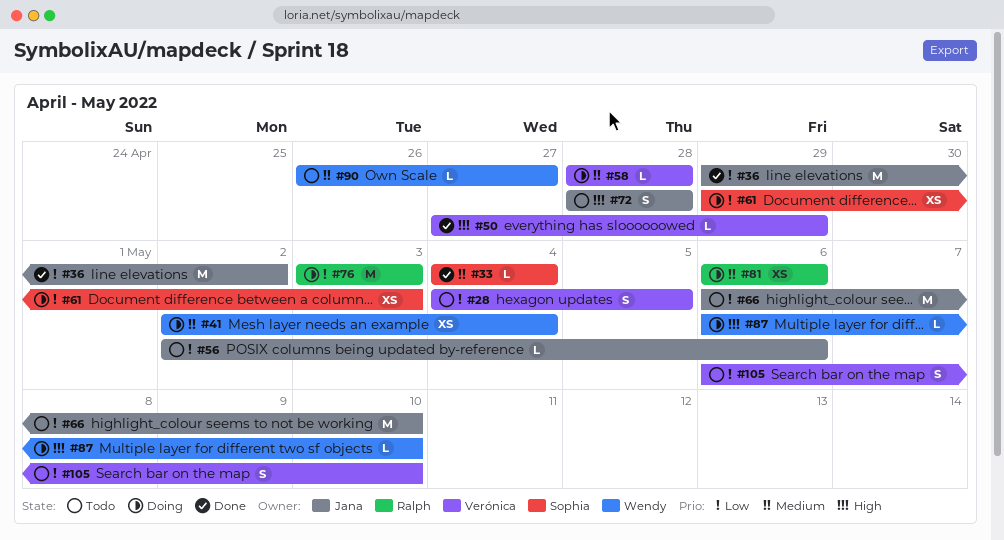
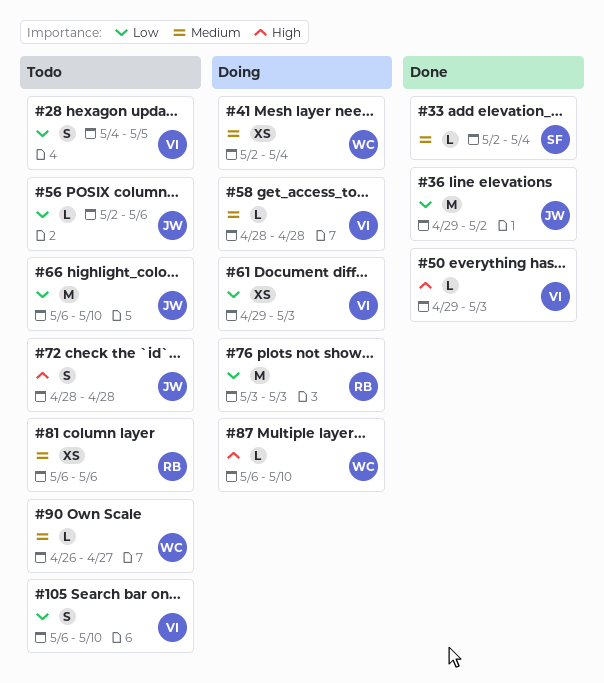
#33, start: May 4 -> May 2
#50, start: Apr 27 -> Apr 29
#50, due: Apr 29 -> May 3
#61, owner: Sophia -> Verónica
#81, status: Doing -> Todo

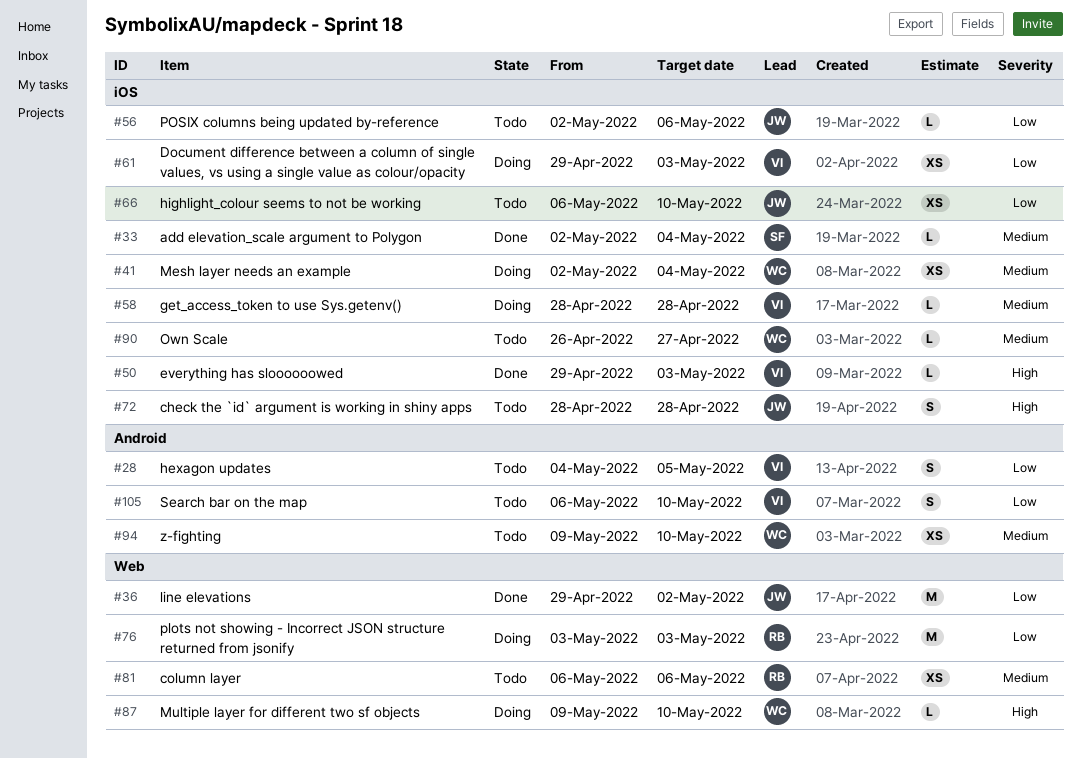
#66, estimate: M -> XS
#87, start: May 6 -> May 9
#94: none -> present

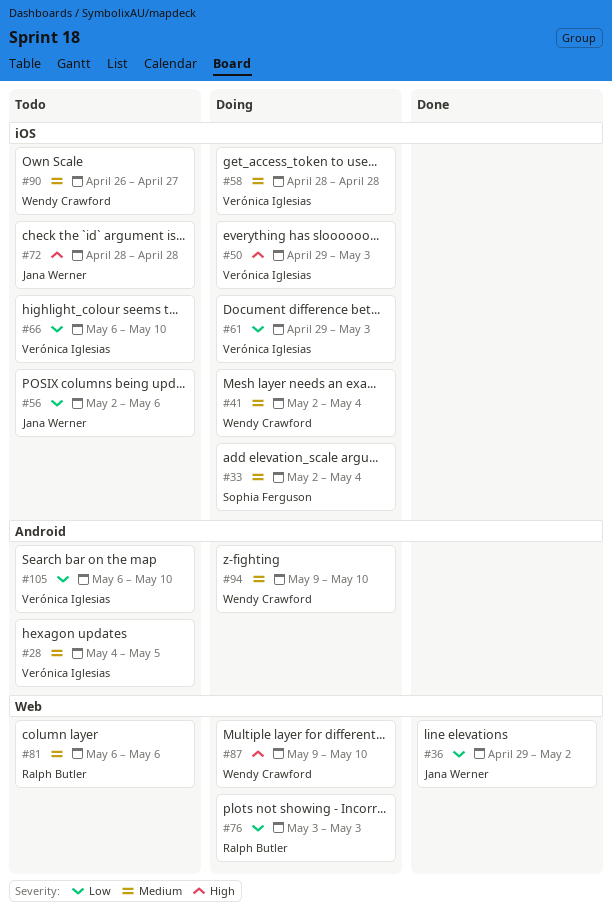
#28, priority: Low -> Medium
#33, status: Done -> Doing
#50, status: Done -> Doing
#66, owner: Jana Werner -> Verónica Iglesias
#94, status: Todo -> Doing

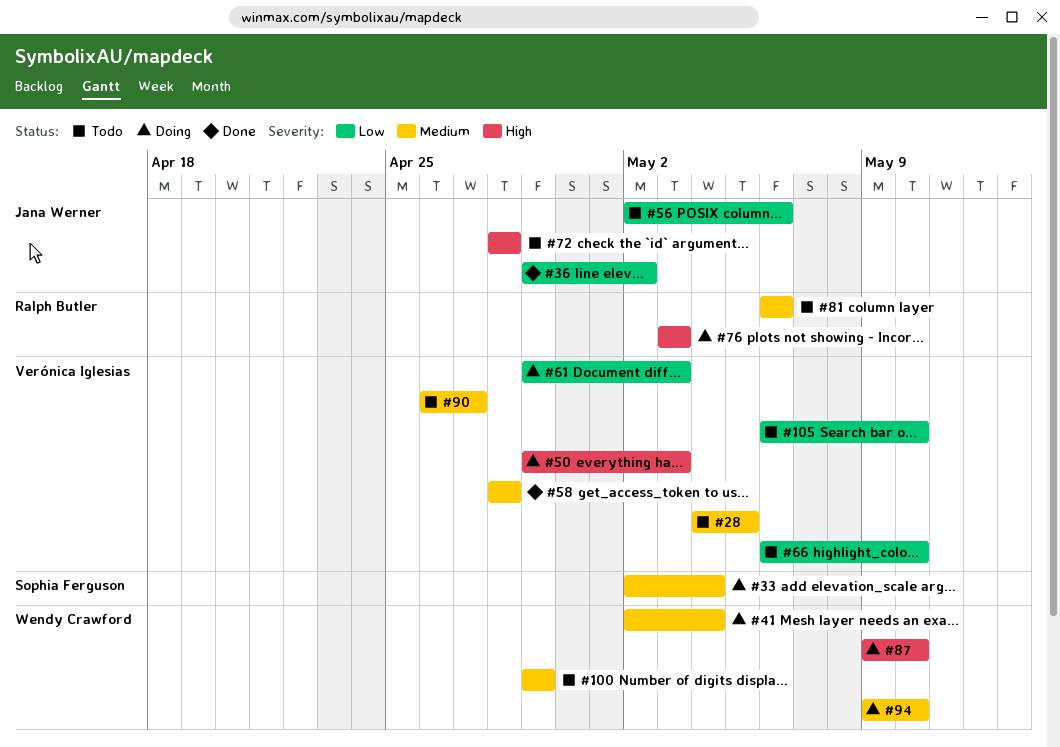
#58, status: Doing -> Done
#76, priority: Low -> High
#90, owner: Wendy Crawford -> Verónica Iglesias
#100: none -> present

